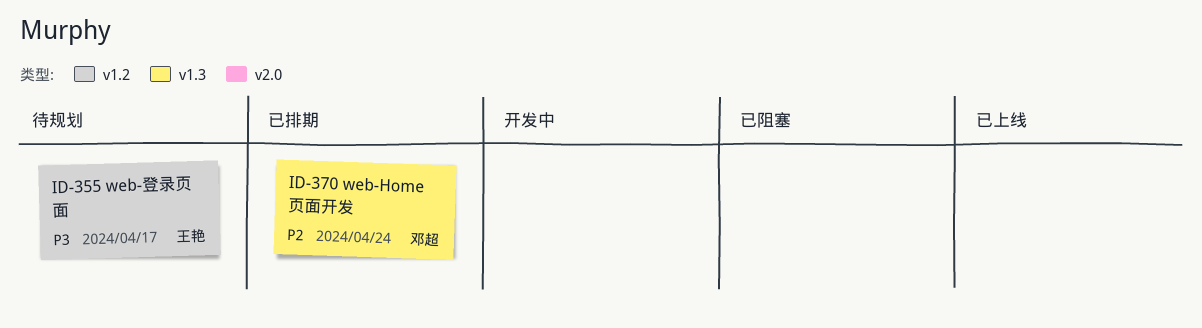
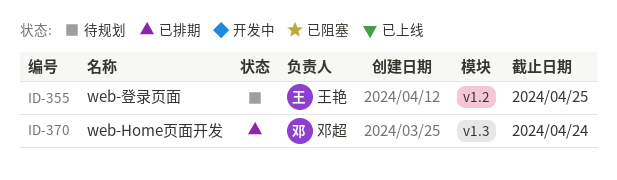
ID-355, due: Apr 17 -> Apr 25

